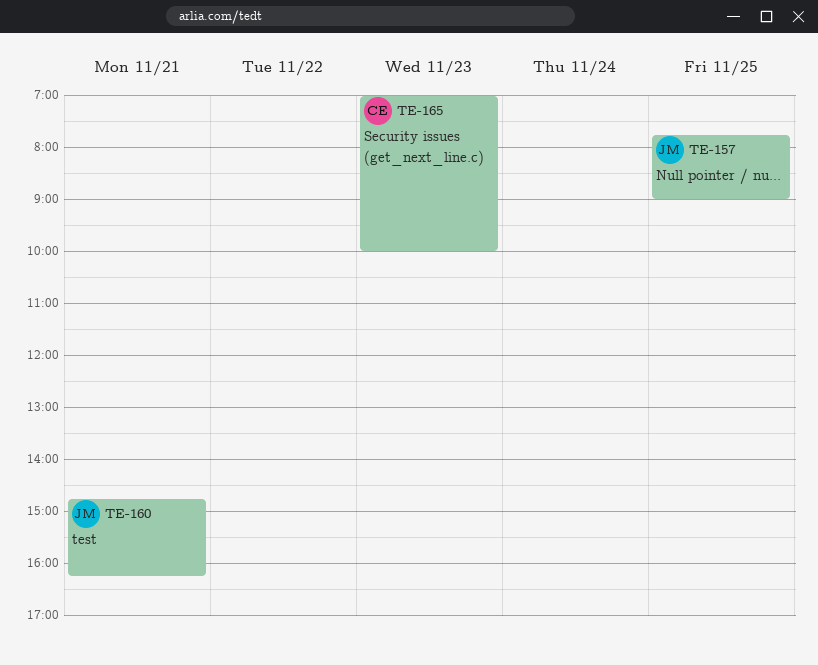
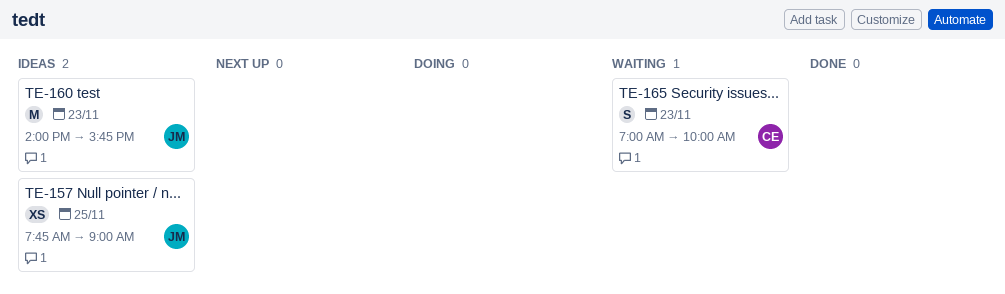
TE-160, day: Nov 21 -> Nov 23
TE-160, begins: 14:45 -> 14:00
TE-160, ends: 16:15 -> 15:45

